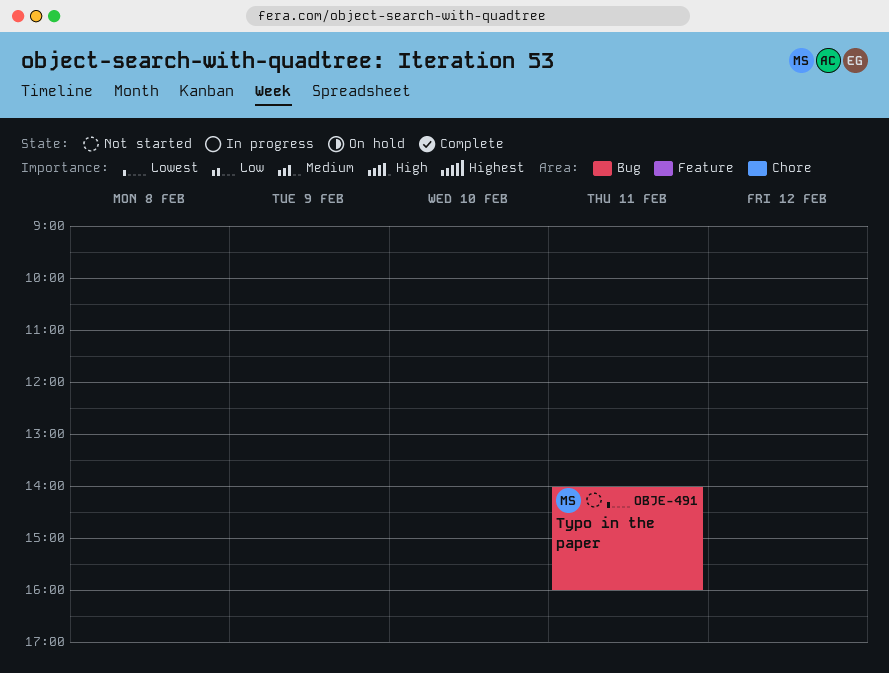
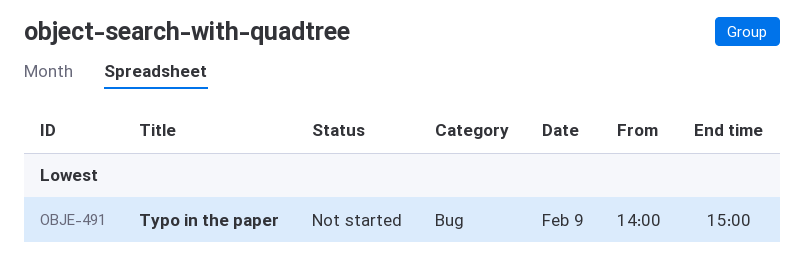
OBJE-491, day: Feb 11 -> Feb 9
OBJE-491, ends: 16:00 -> 15:00

